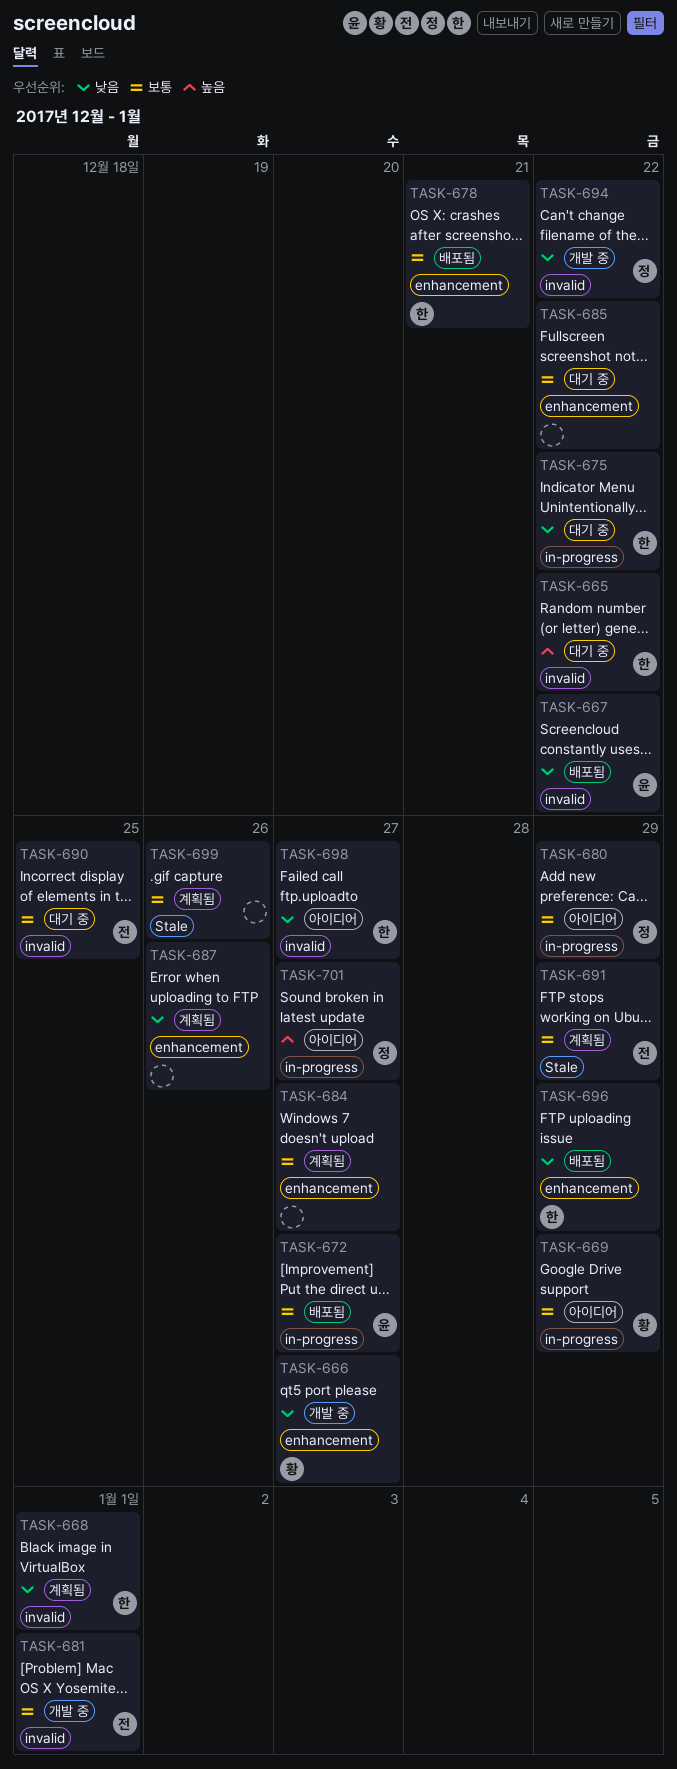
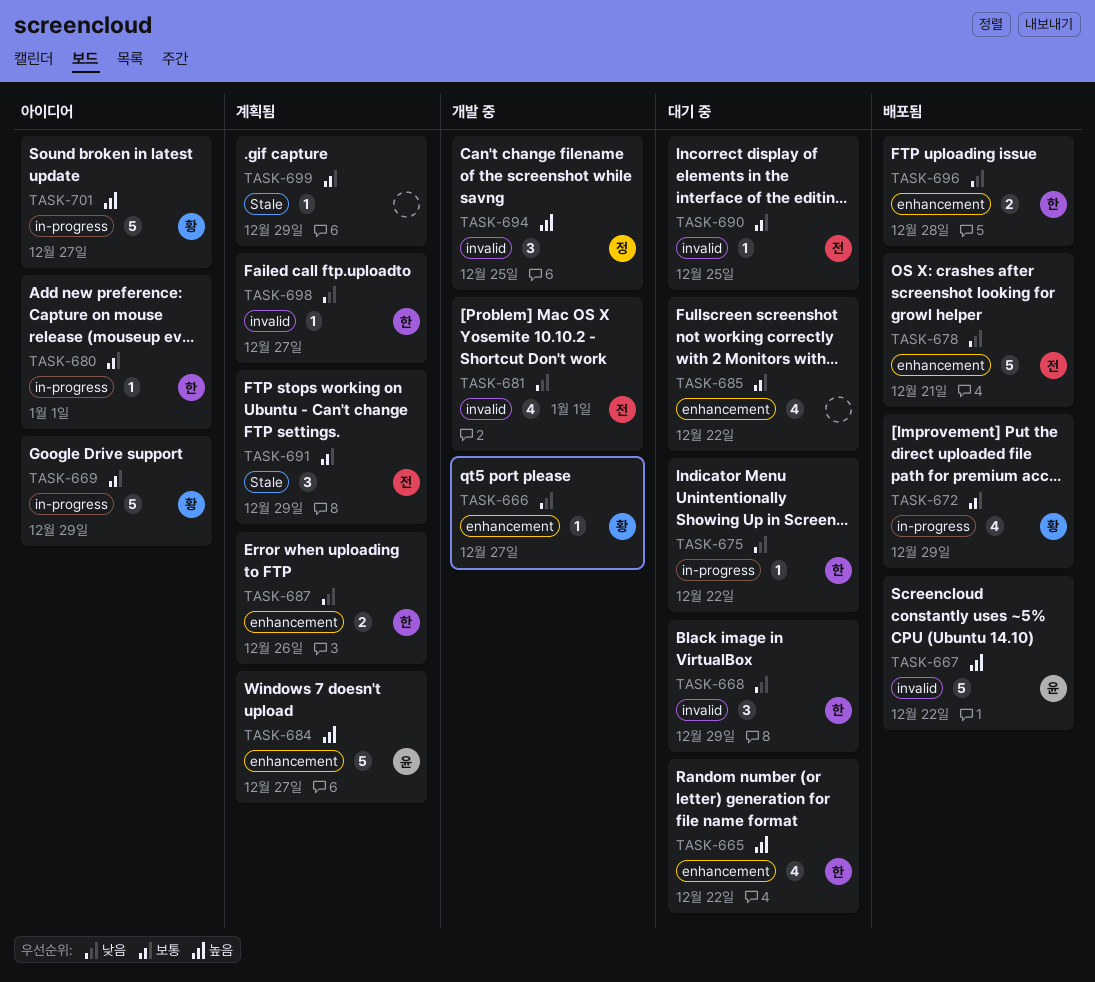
TASK-665, label: invalid -> enhancement
TASK-667, priority: 낮음 -> 높음
TASK-668, status: 계획됨 -> 대기 중
TASK-668, due: Jan 1 -> Dec 29
TASK-672, owner: 윤 -> 황
TASK-672, due: Dec 27 -> Dec 29
TASK-678, owner: 한 -> 전
TASK-678, priority: 보통 -> 낮음
TASK-680, owner: 정 -> 한
TASK-680, due: Dec 29 -> Jan 1
TASK-681, priority: 보통 -> 낮음
TASK-684, owner: none -> 윤
TASK-684, priority: 보통 -> 높음
TASK-687, owner: none -> 한
TASK-694, priority: 낮음 -> 높음
TASK-694, due: Dec 22 -> Dec 25
TASK-696, due: Dec 29 -> Dec 28
TASK-698, status: 아이디어 -> 계획됨
TASK-699, due: Dec 26 -> Dec 29
TASK-701, owner: 정 -> 황

